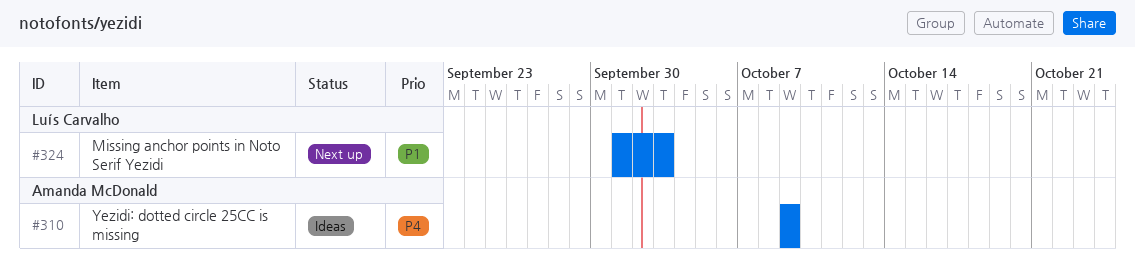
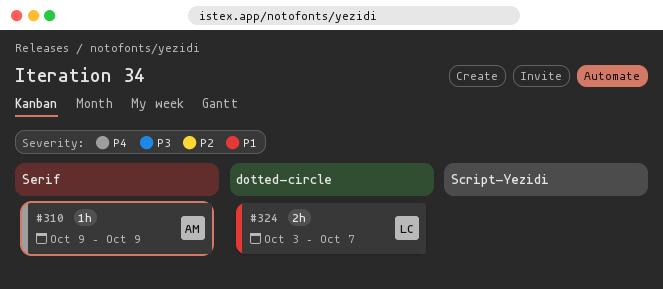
#324, start: Oct 1 -> Oct 3
#324, due: Oct 3 -> Oct 7

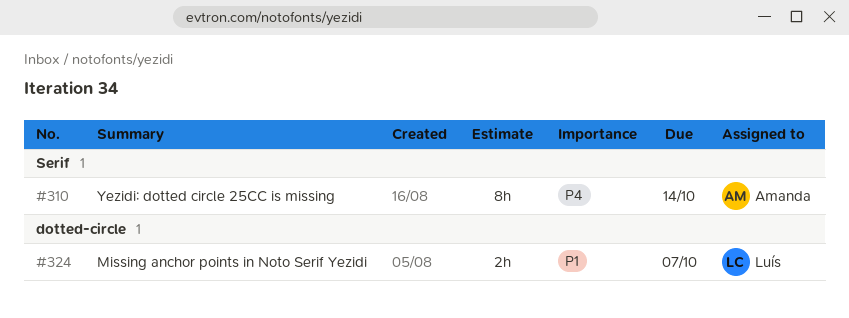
#310, estimate: 1h -> 8h
#310, due: Oct 9 -> Oct 14

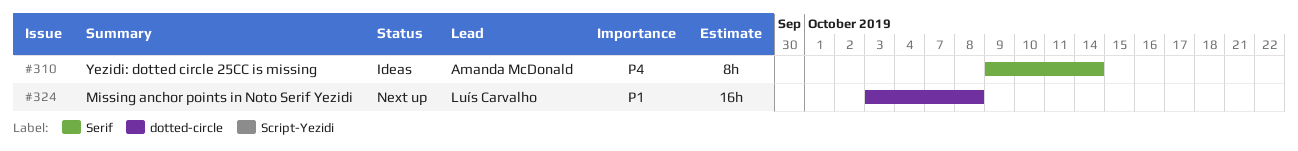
#324, estimate: 2h -> 16h
#324, due: Oct 7 -> Oct 8

